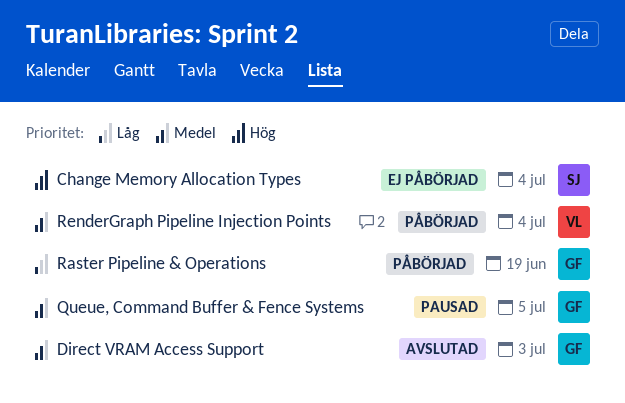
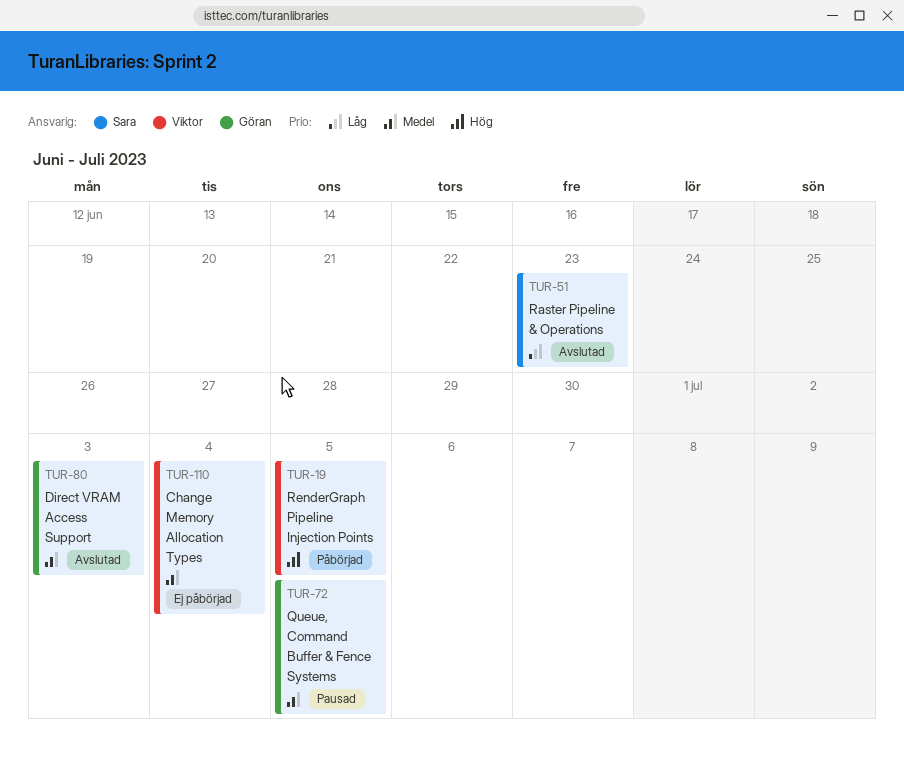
Change Memory Allocation Types, owner: Sara -> Viktor
Change Memory Allocation Types, priority: Hög -> Medel
Raster Pipeline & Operations, status: Påbörjad -> Avslutad
Raster Pipeline & Operations, owner: Göran -> Sara
Raster Pipeline & Operations, due: Jun 19 -> Jun 23
RenderGraph Pipeline Injection Points, priority: Medel -> Hög
RenderGraph Pipeline Injection Points, due: Jul 4 -> Jul 5

